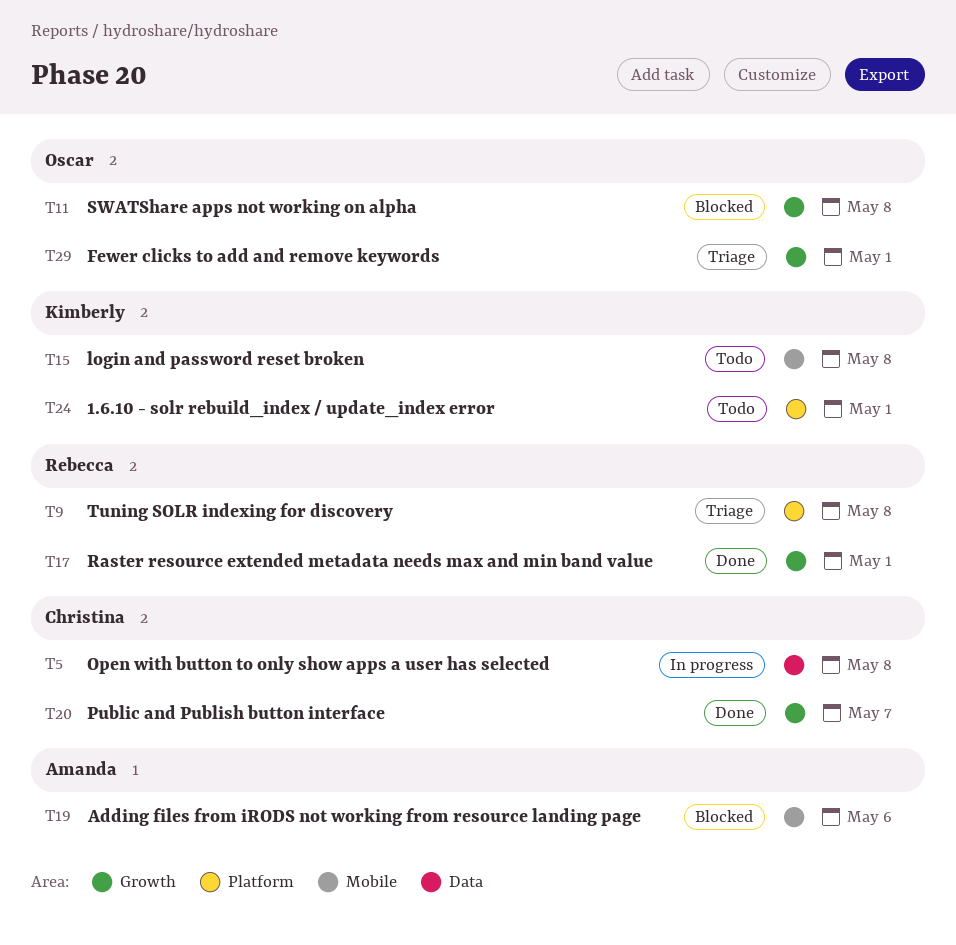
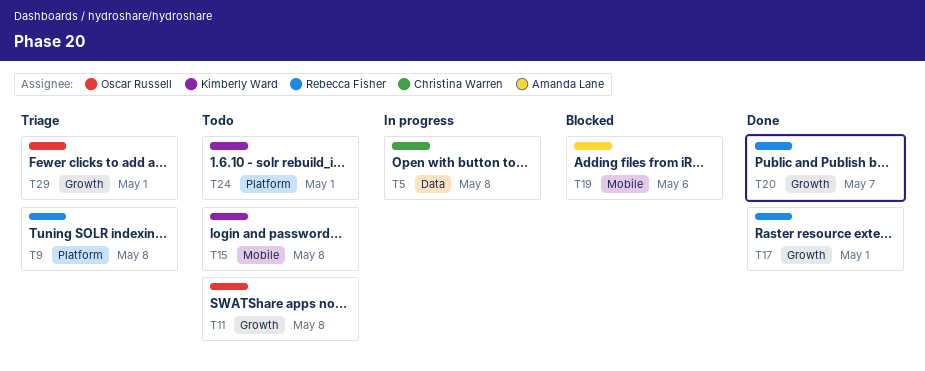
T11, status: Blocked -> Todo
T20, owner: Christina Warren -> Rebecca Fisher

